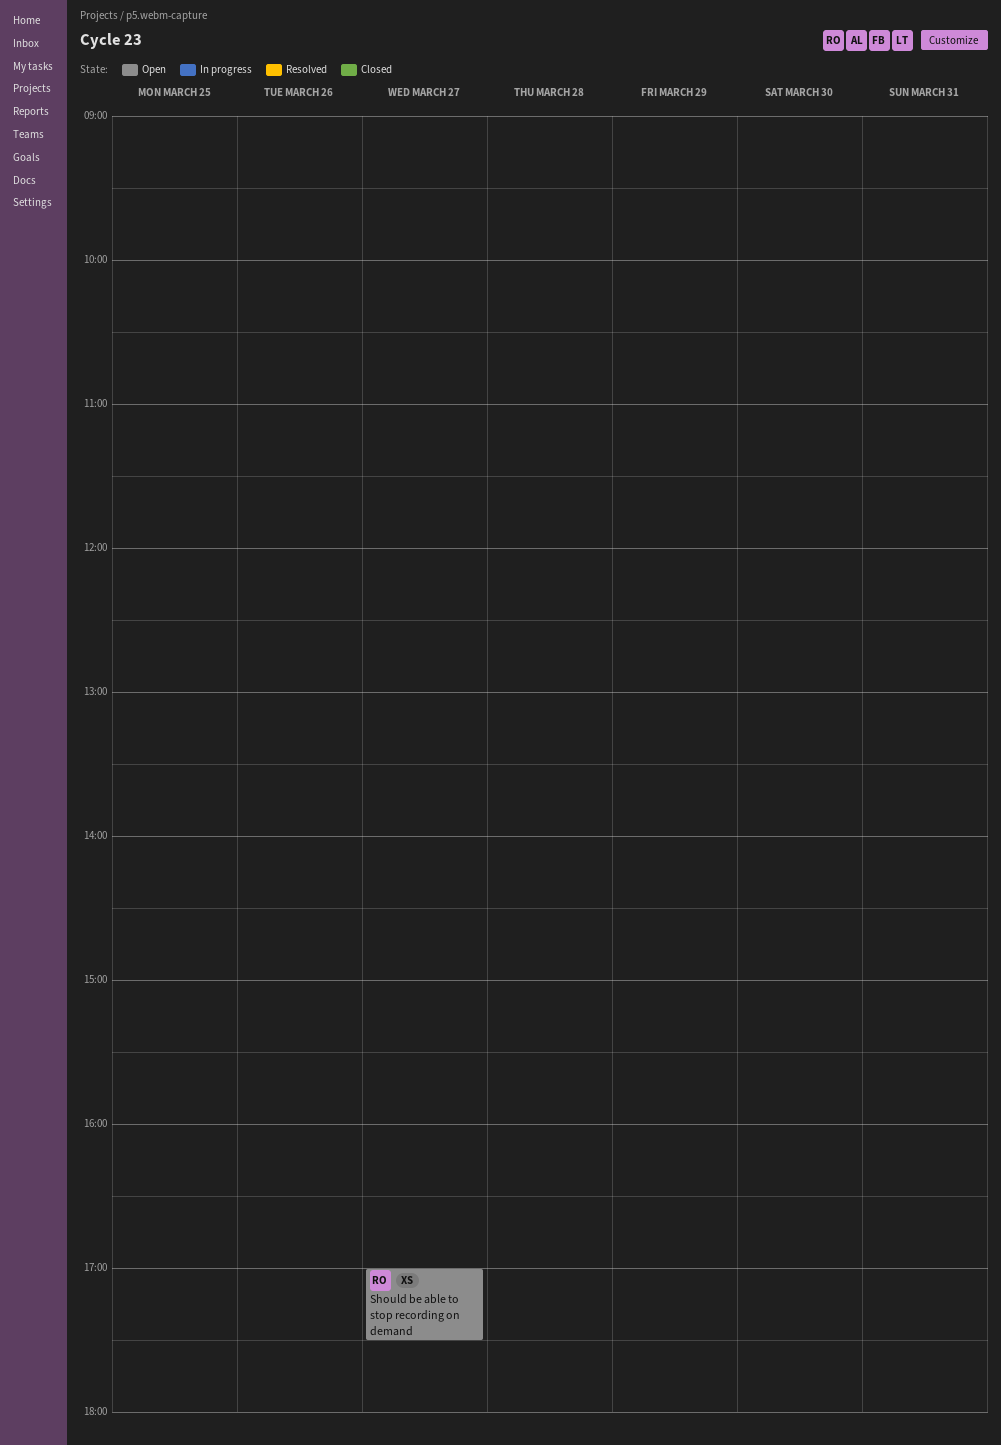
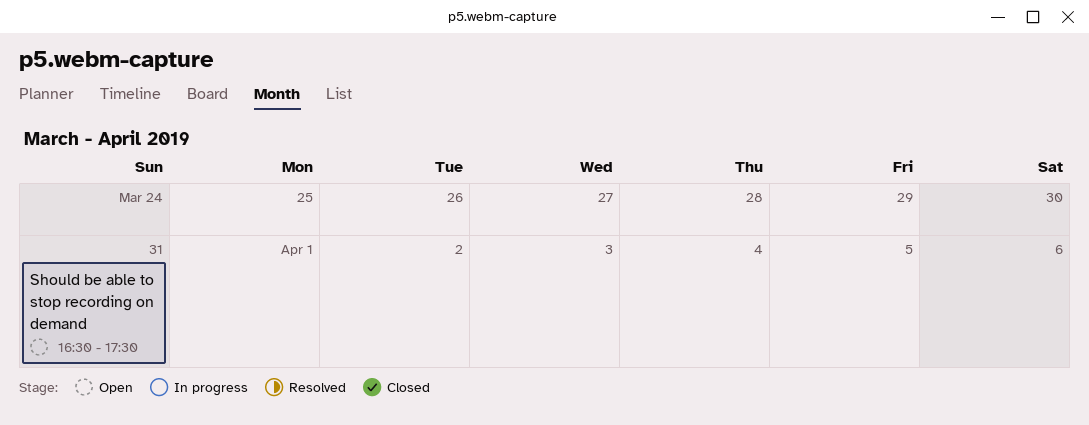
Should be able to stop recording on demand, day: Mar 27 -> Mar 31
Should be able to stop recording on demand, begins: 17:00 -> 16:30

